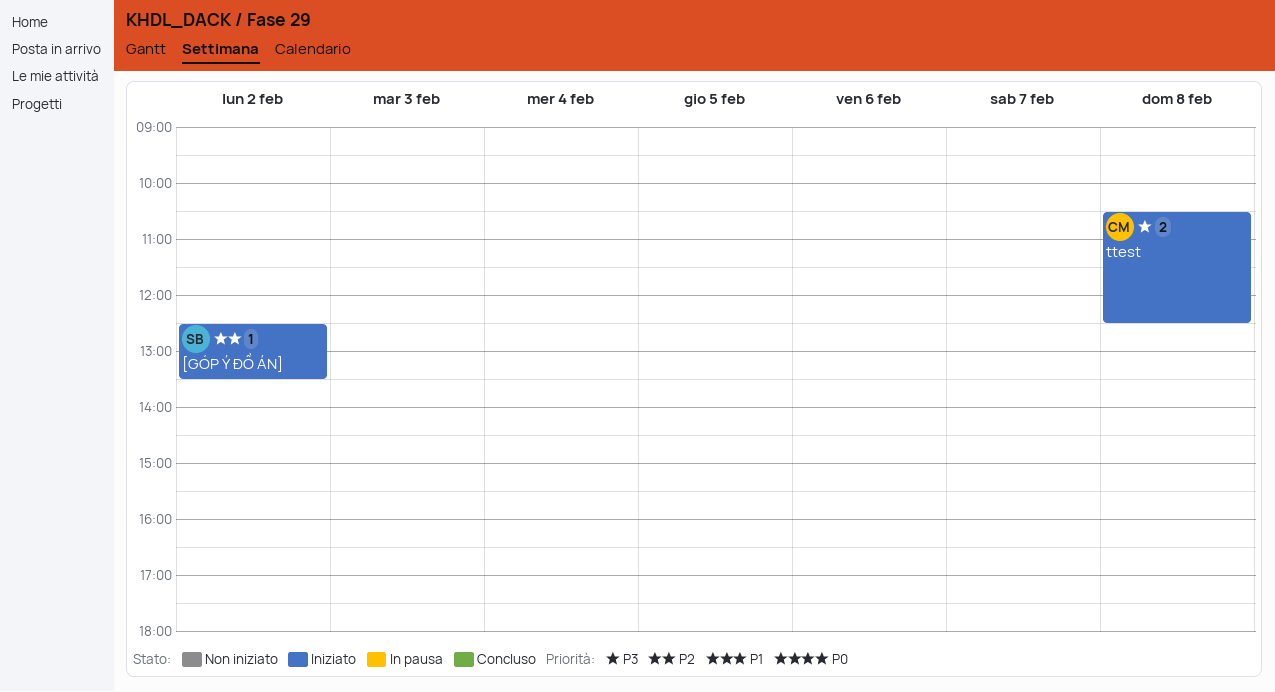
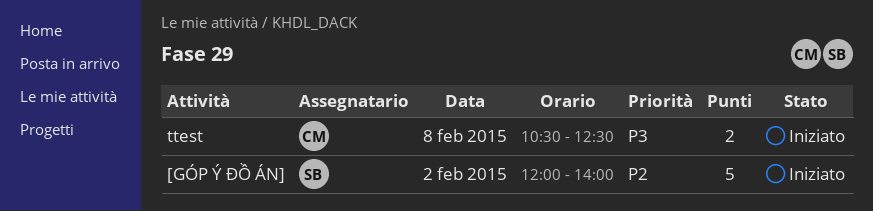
[GÓP Ý ĐỒ ÁN], estimate: 1 -> 5
[GÓP Ý ĐỒ ÁN], begins: 12:30 -> 12:00
[GÓP Ý ĐỒ ÁN], ends: 13:30 -> 14:00

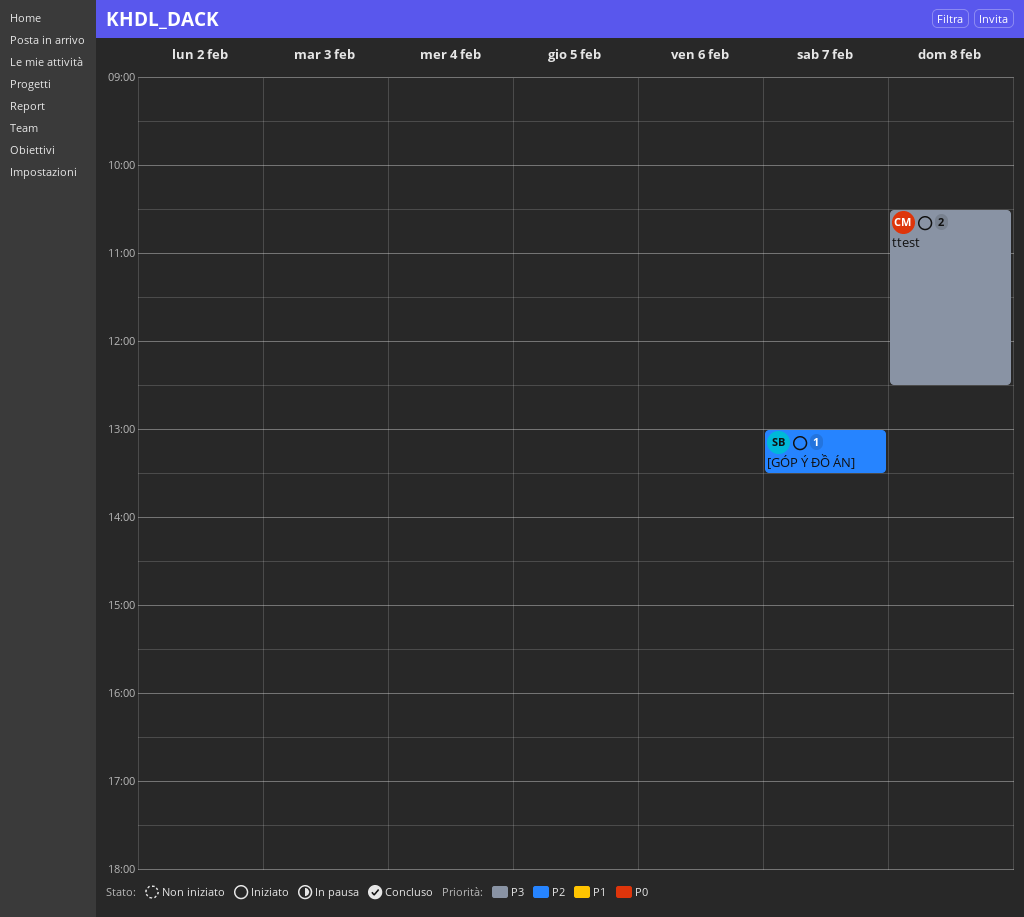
[GÓP Ý ĐỒ ÁN], estimate: 5 -> 1
[GÓP Ý ĐỒ ÁN], day: Feb 2 -> Feb 7
[GÓP Ý ĐỒ ÁN], begins: 12:00 -> 13:00
[GÓP Ý ĐỒ ÁN], ends: 14:00 -> 13:30

